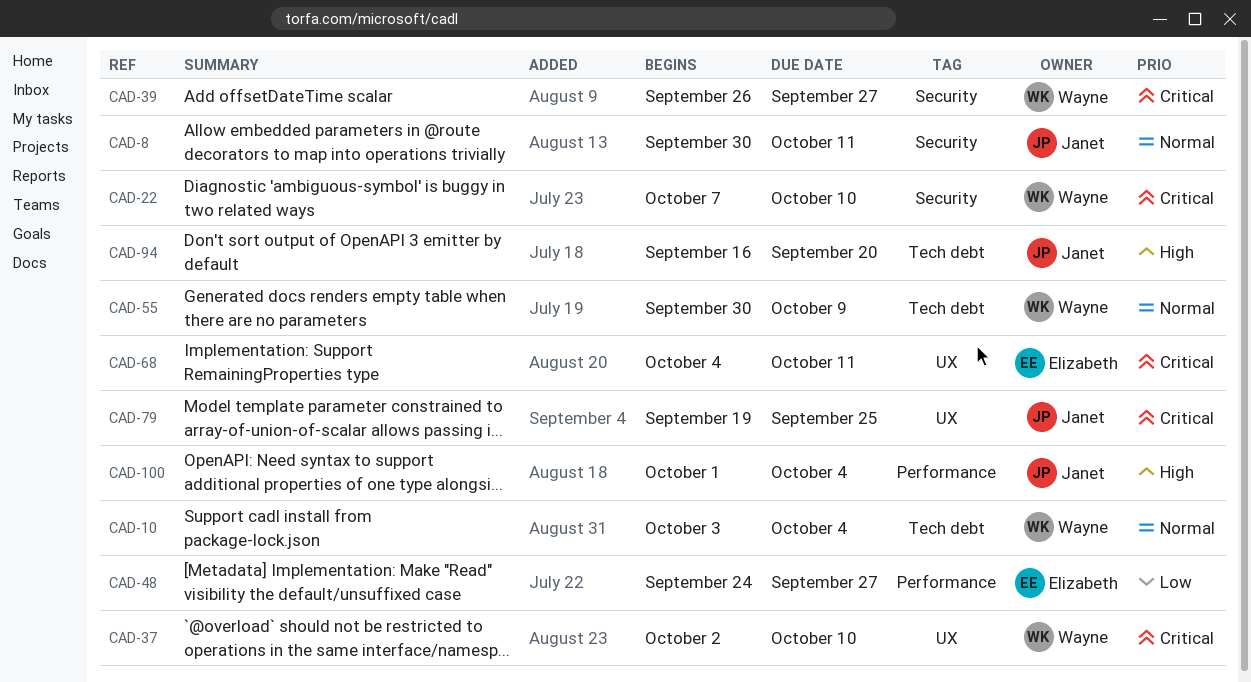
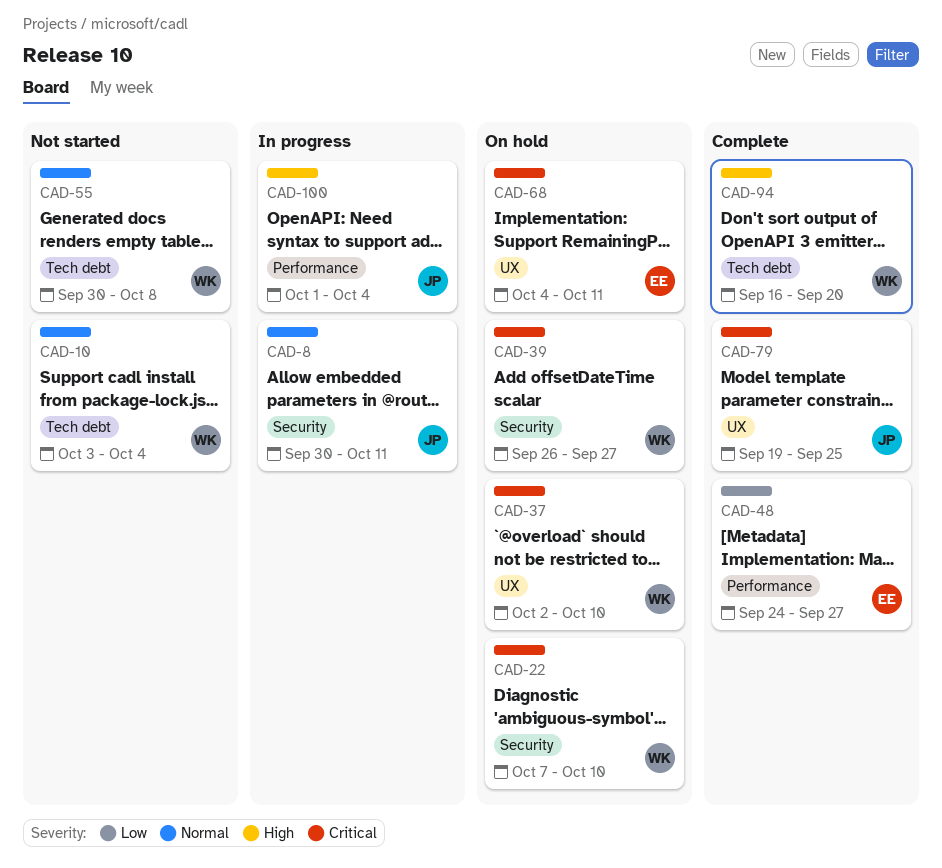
CAD-55, due: Oct 9 -> Oct 8
CAD-94, owner: Janet -> Wayne

